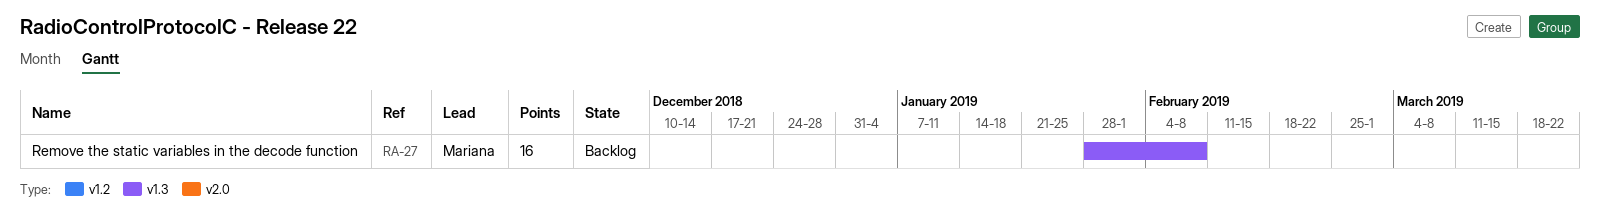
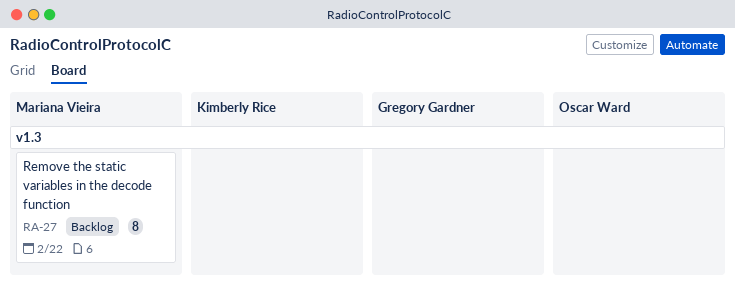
RA-27, estimate: 16 -> 8
RA-27, due: Feb 8 -> Feb 22

